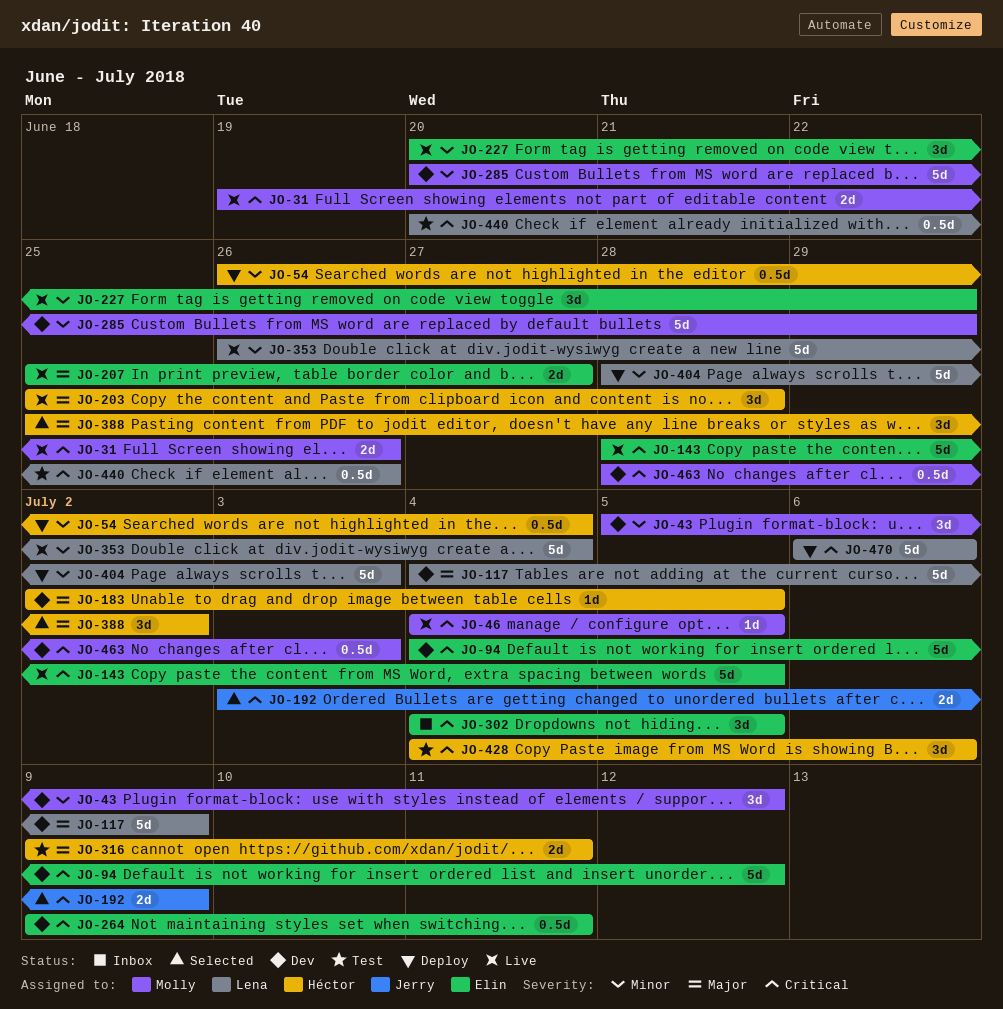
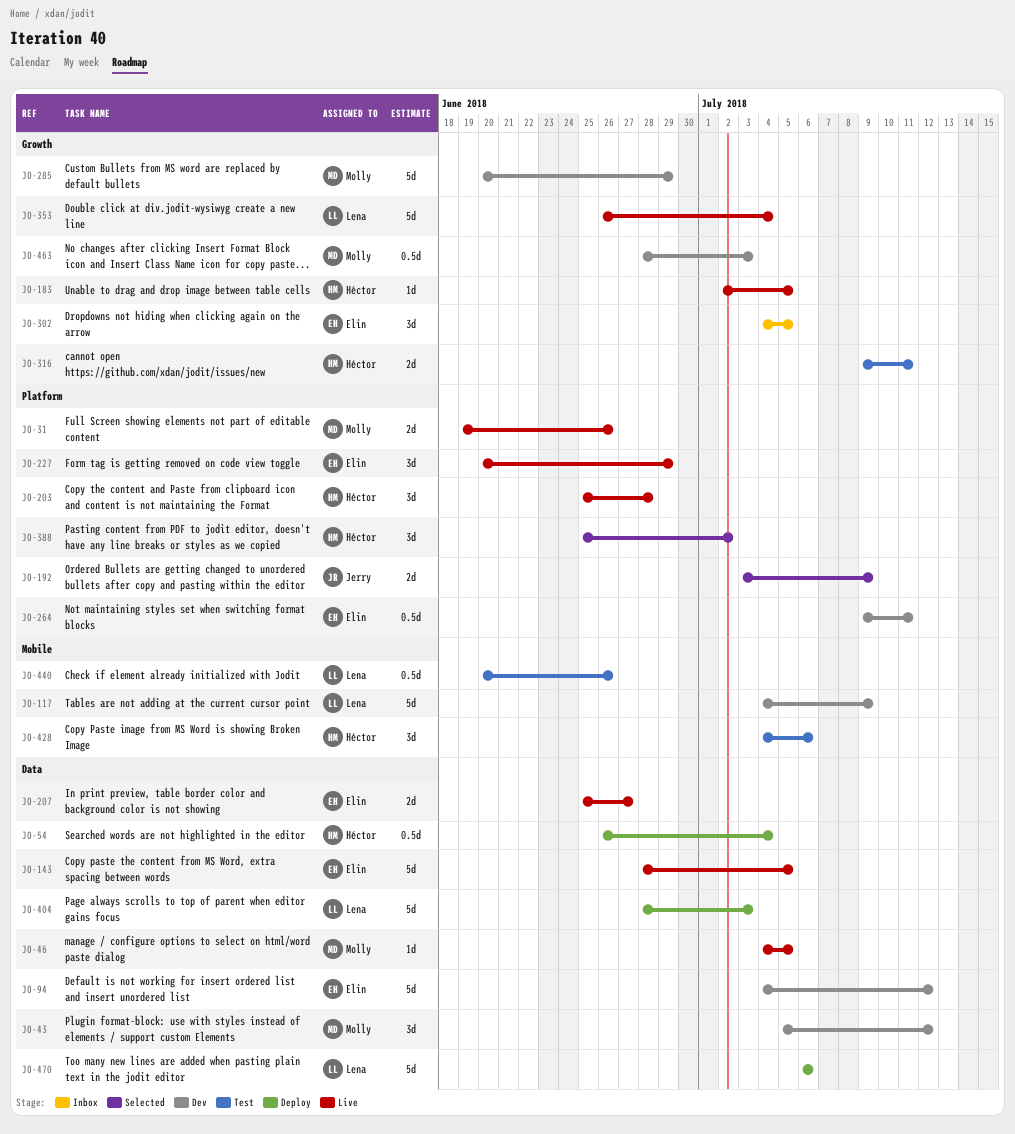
JO-183, status: Dev -> Live

